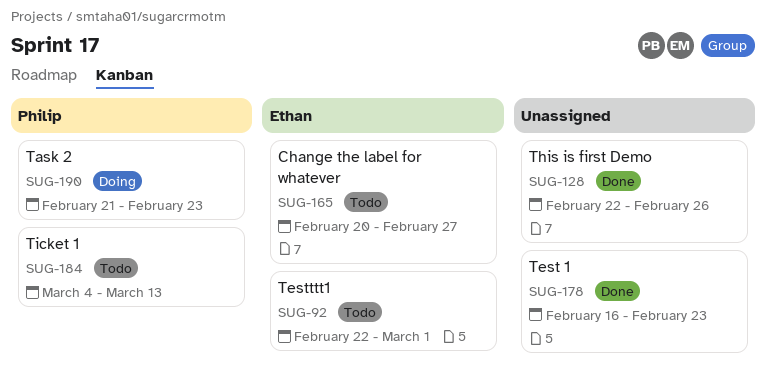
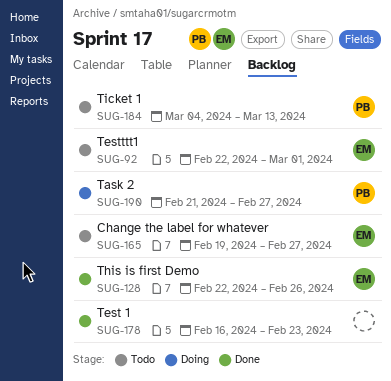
SUG-128, owner: none -> Ethan
SUG-165, start: Feb 20 -> Feb 19
SUG-190, due: Feb 23 -> Feb 27

